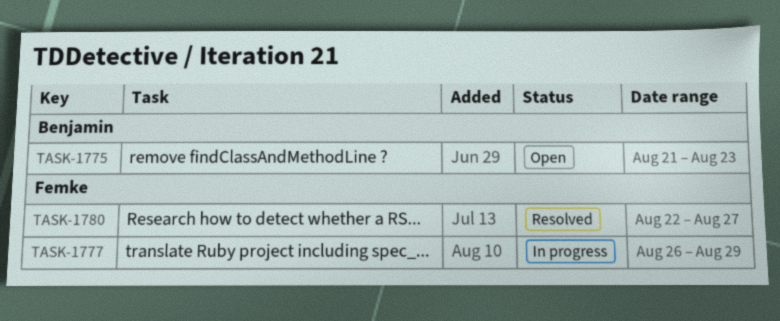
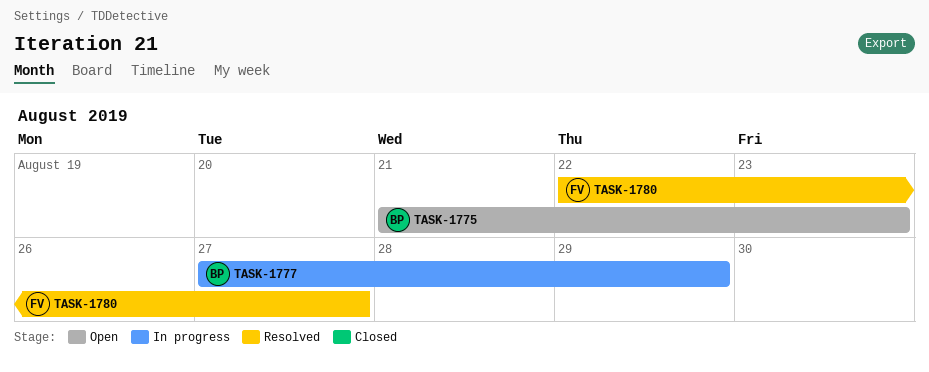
TASK-1777, owner: Femke -> Benjamin
TASK-1777, start: Aug 26 -> Aug 27

